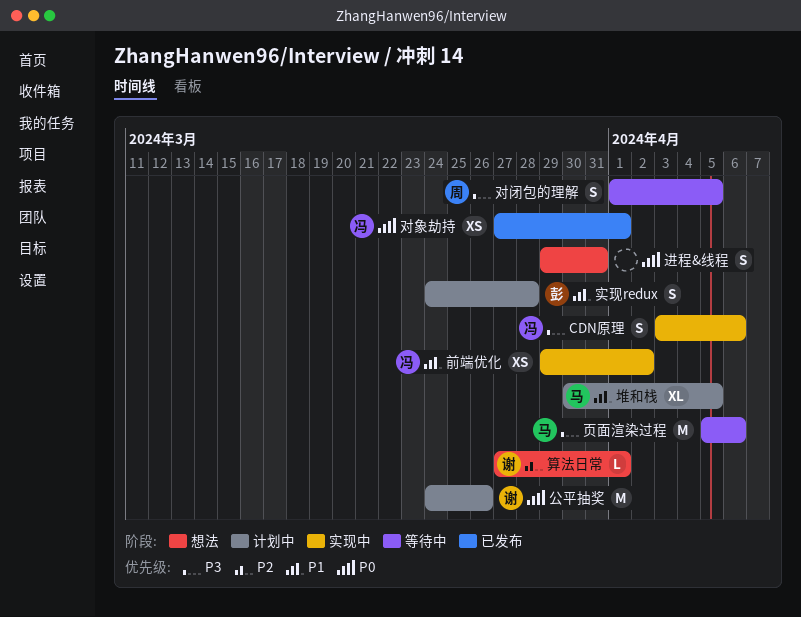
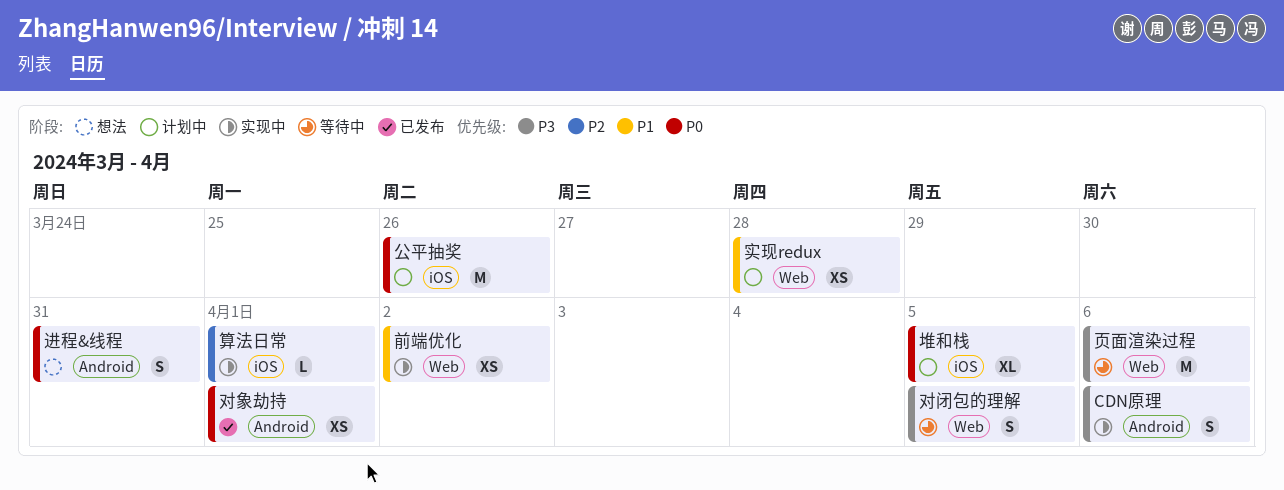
堆和栈, priority: P1 -> P0
实现redux, estimate: S -> XS
算法日常, status: 想法 -> 实现中

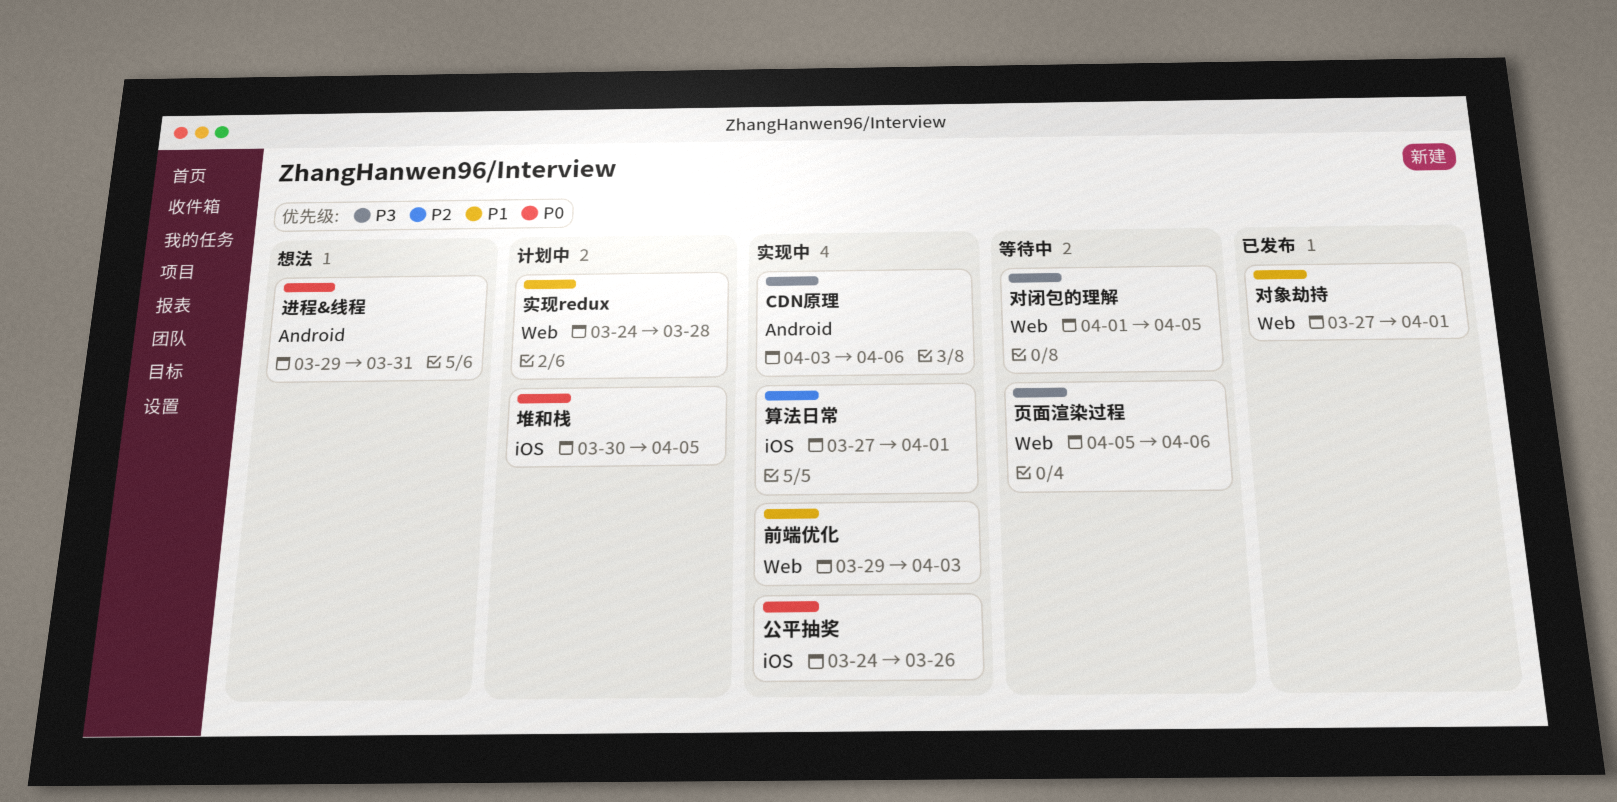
公平抽奖, status: 计划中 -> 实现中
前端优化, due: Apr 2 -> Apr 3
对象劫持, priority: P0 -> P1
对象劫持, label: Android -> Web

